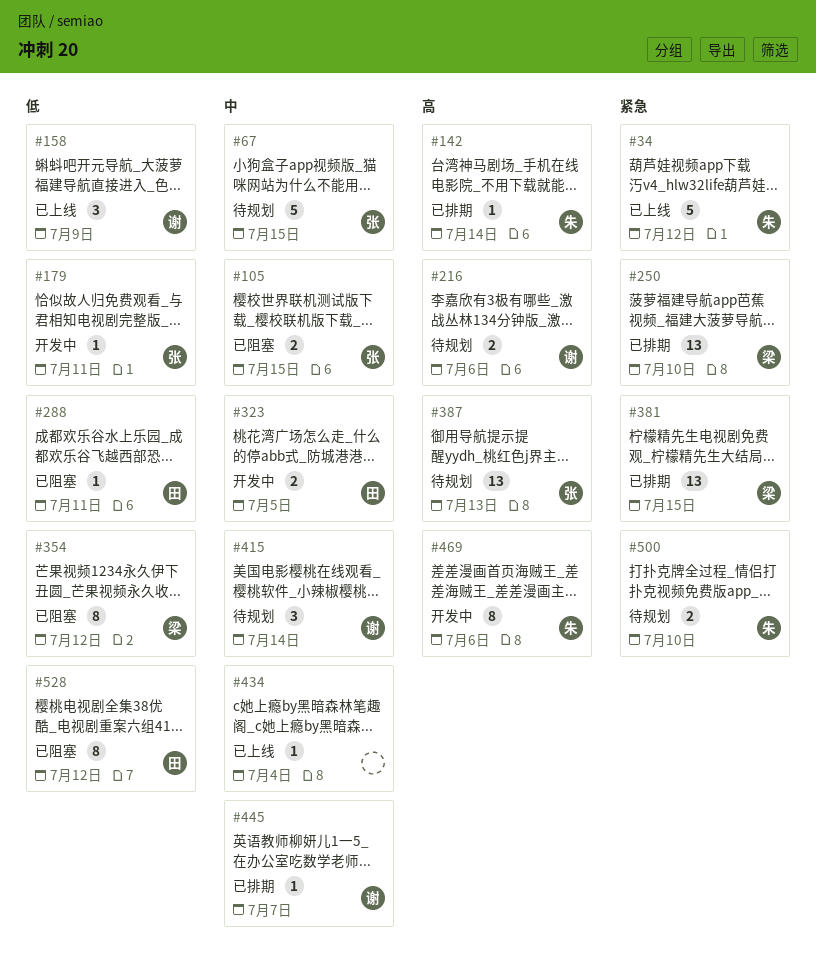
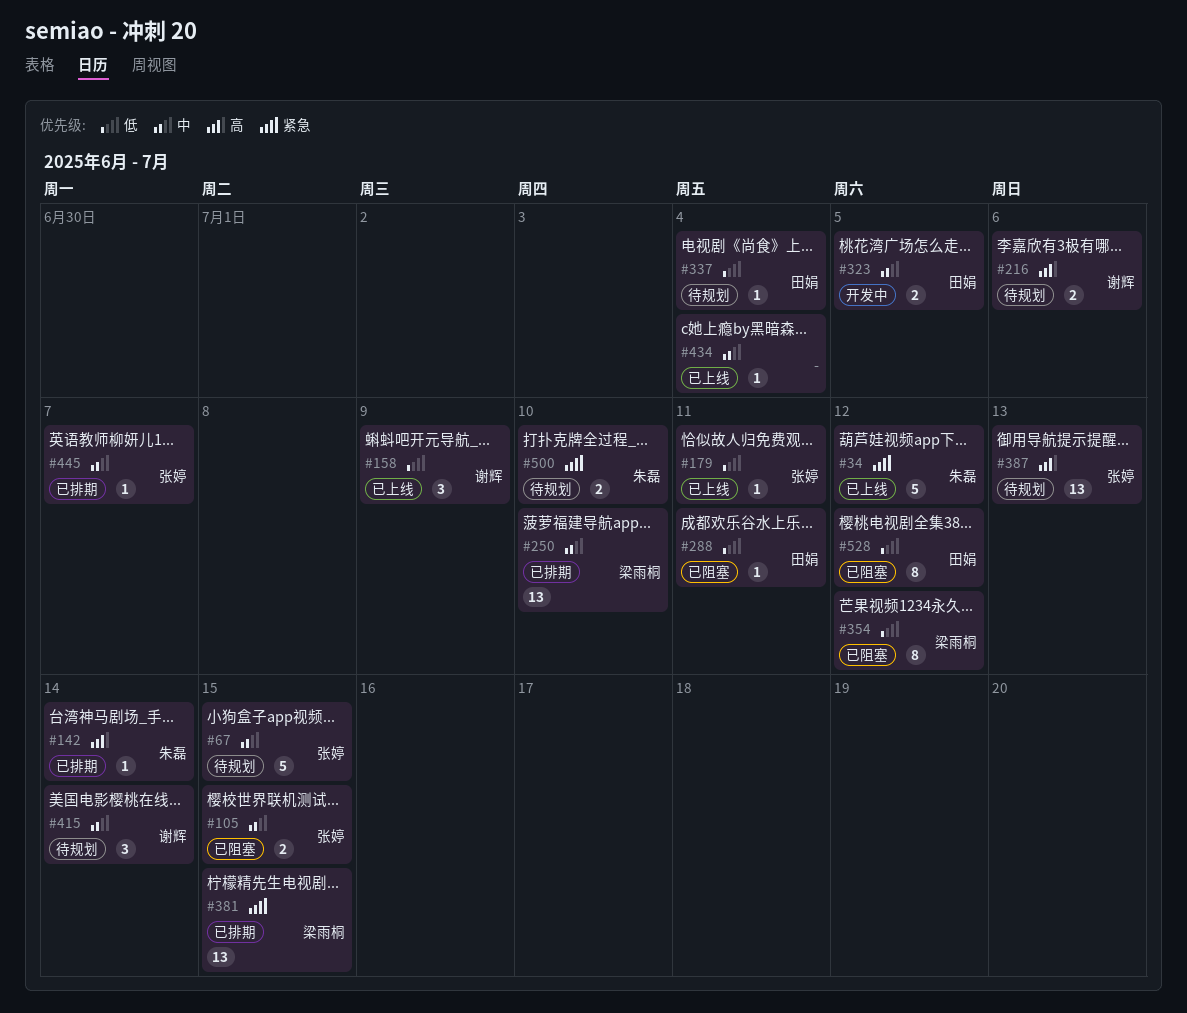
#179, status: 开发中 -> 已上线
#250, priority: 紧急 -> 中
#337: none -> present
#445, owner: 谢辉 -> 张婷
#469: present -> none

